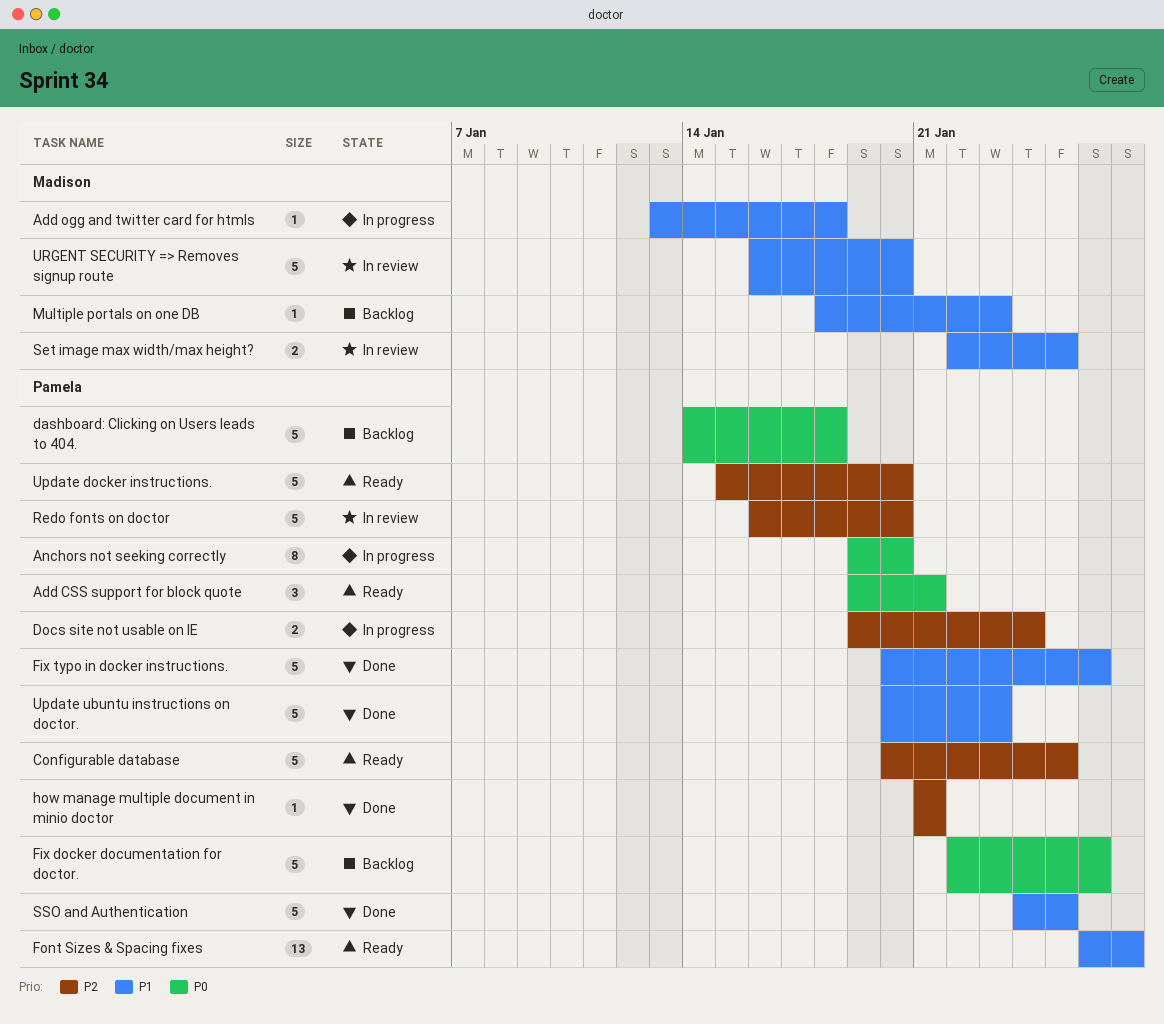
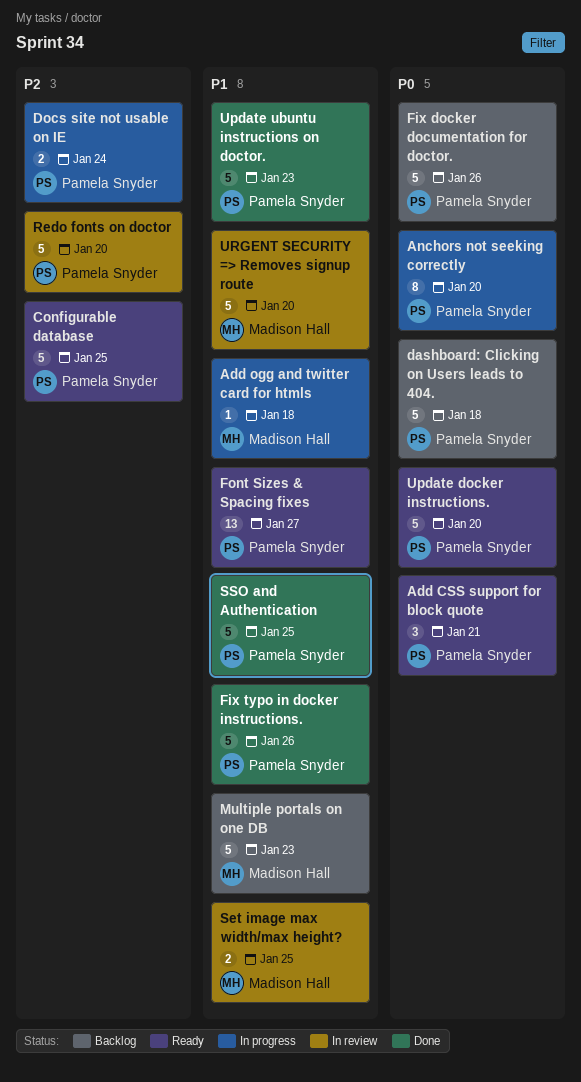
how manage multiple document in minio doctor: present -> none
Multiple portals on one DB, estimate: 1 -> 5
Update docker instructions., priority: P2 -> P0

